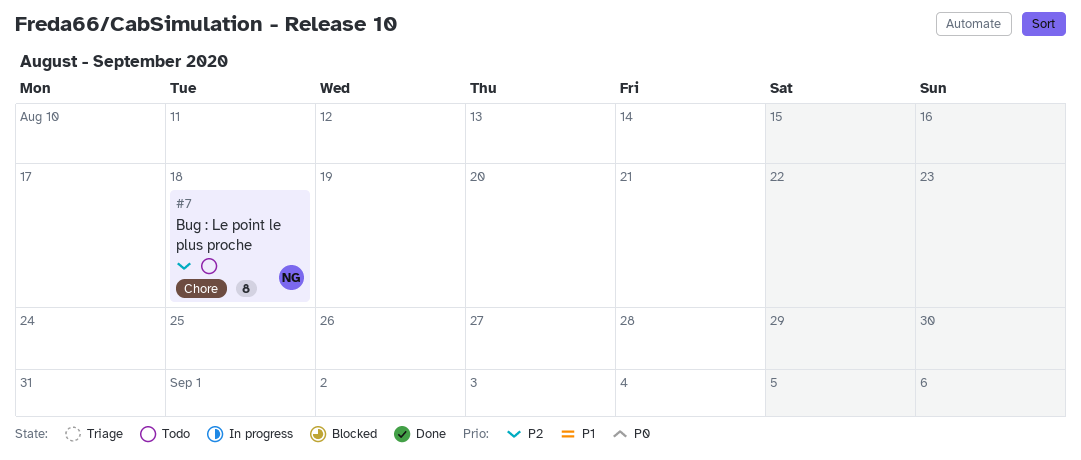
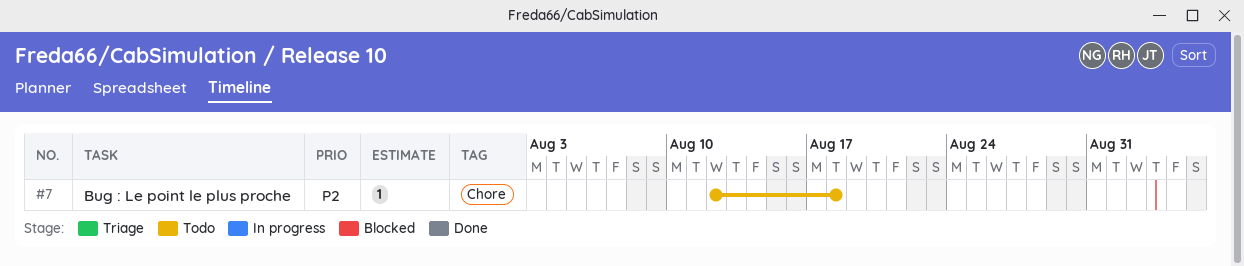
#7, estimate: 8 -> 1

